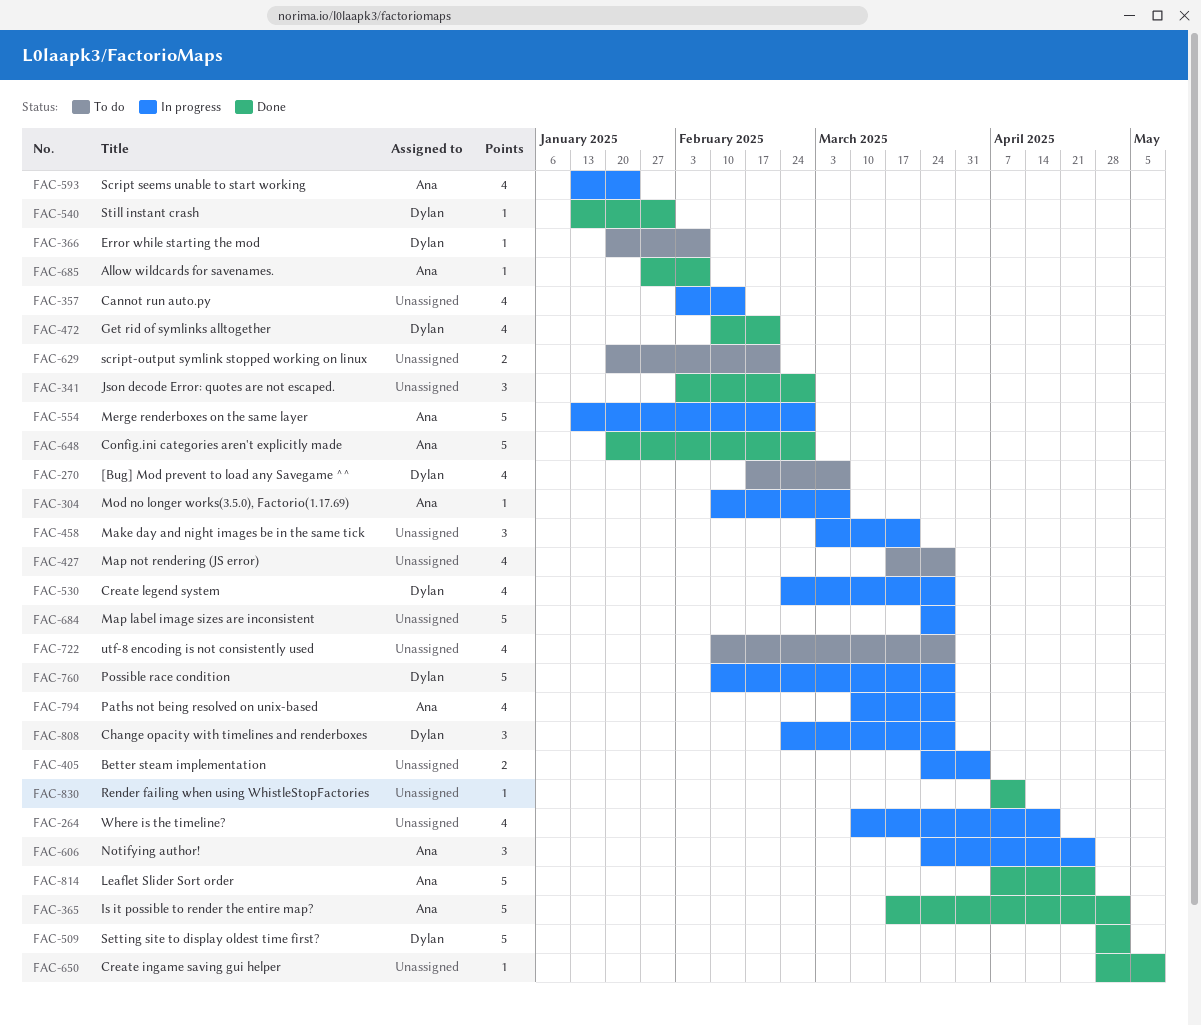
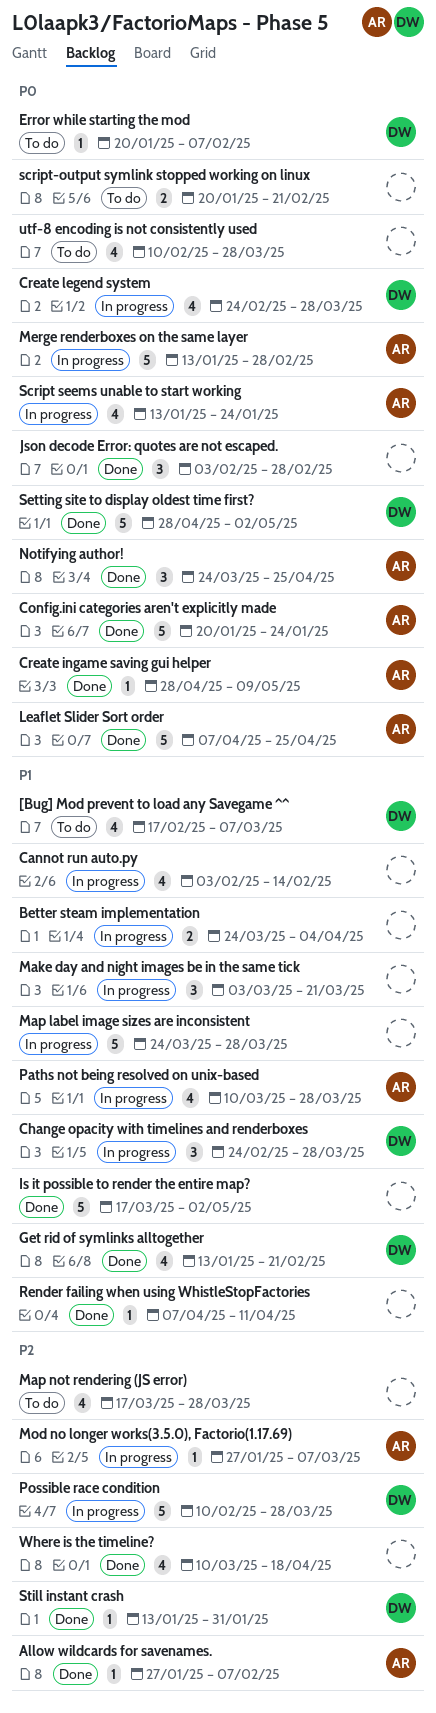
Config.ini categories aren't explicitly made, due: Feb 28 -> Jan 24
Create ingame saving gui helper, owner: none -> Ana
Get rid of symlinks alltogether, start: Feb 10 -> Jan 13
Is it possible to render the entire map?, owner: Ana -> none
Mod no longer works(3.5.0), Factorio(1.17.69), start: Feb 10 -> Jan 27
Notifying author!, status: In progress -> Done
Where is the timeline?, status: In progress -> Done

